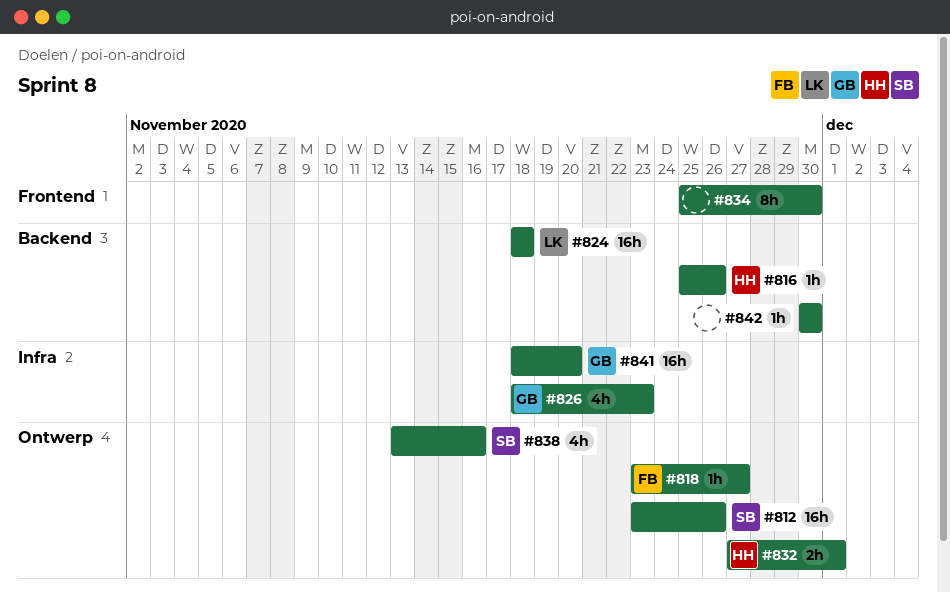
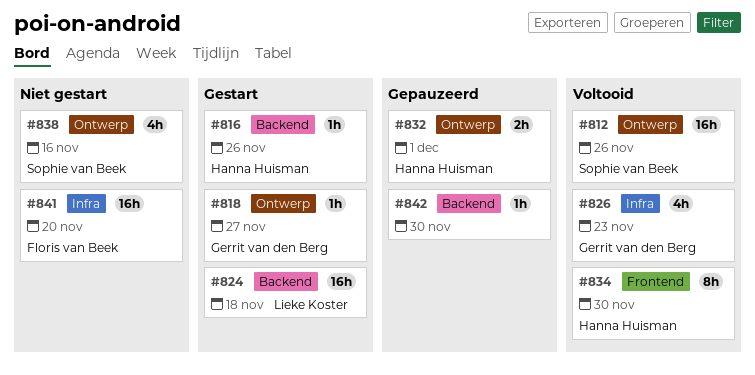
#818, owner: Floris van Beek -> Gerrit van den Berg
#834, owner: none -> Hanna Huisman
#841, owner: Gerrit van den Berg -> Floris van Beek

